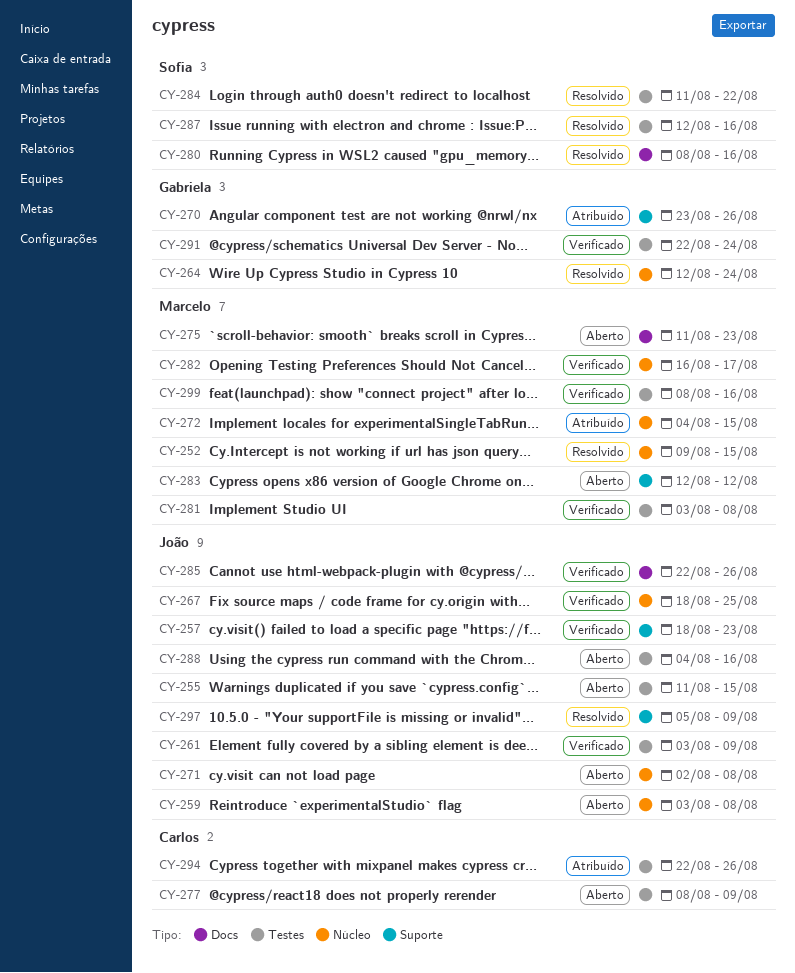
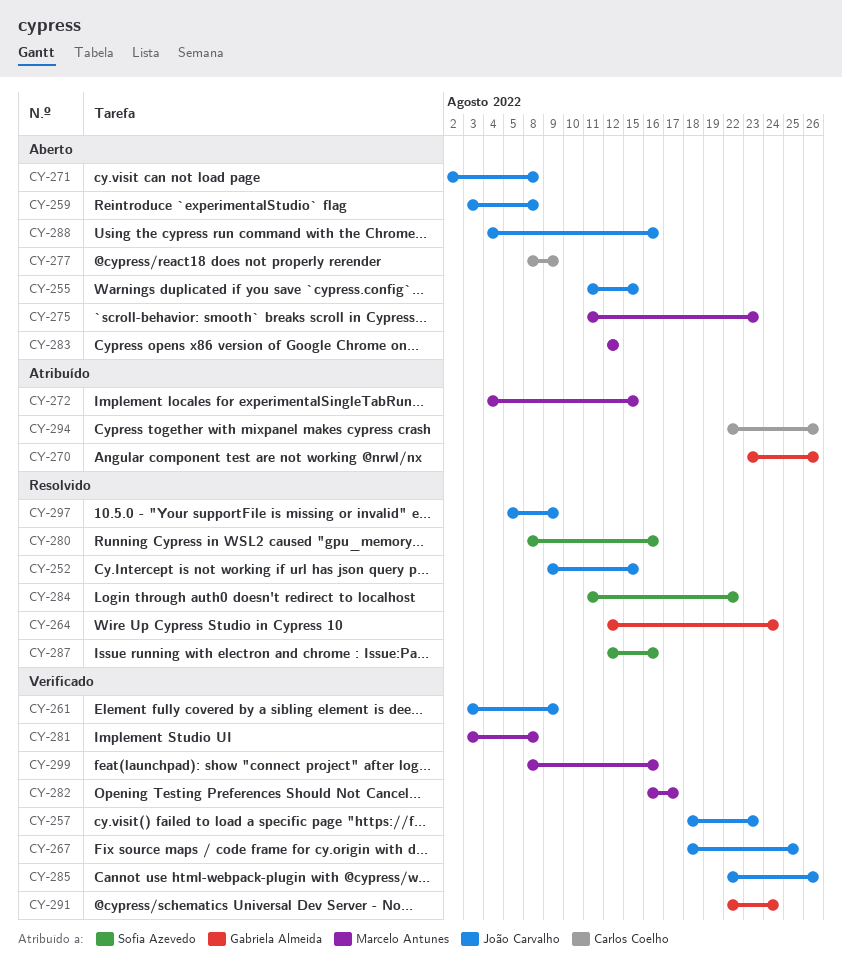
CY-252, owner: Marcelo Antunes -> João Carvalho

